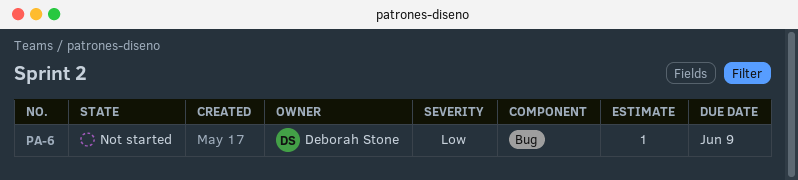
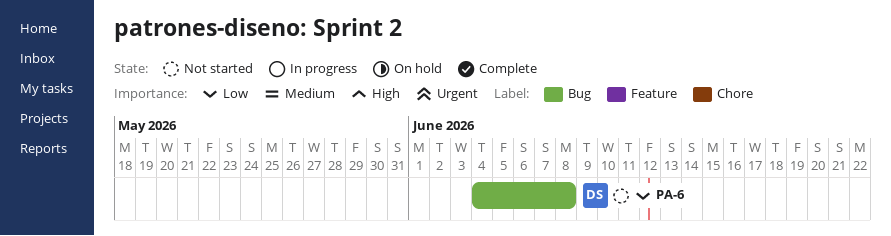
PA-6, due: Jun 9 -> Jun 8

